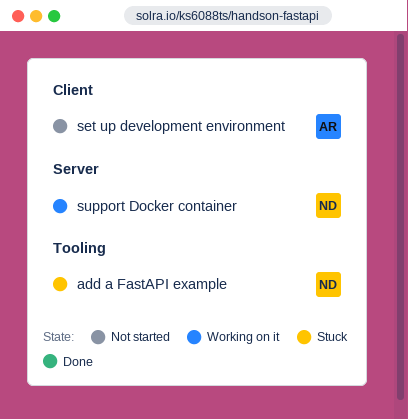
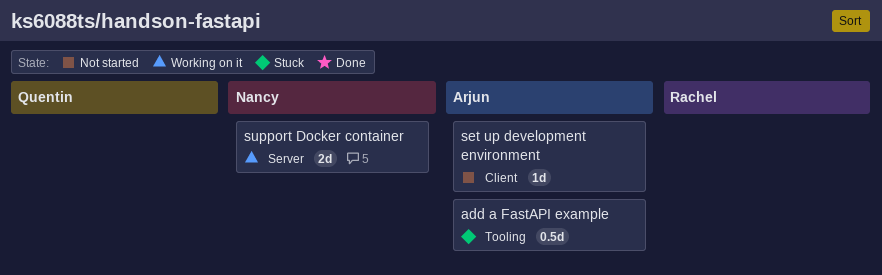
add a FastAPI example, owner: Nancy -> Arjun

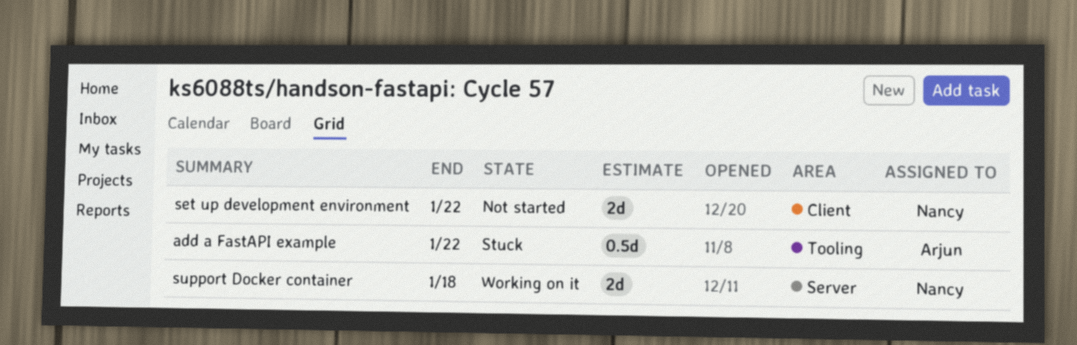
set up development environment, owner: Arjun -> Nancy
set up development environment, estimate: 1d -> 2d

